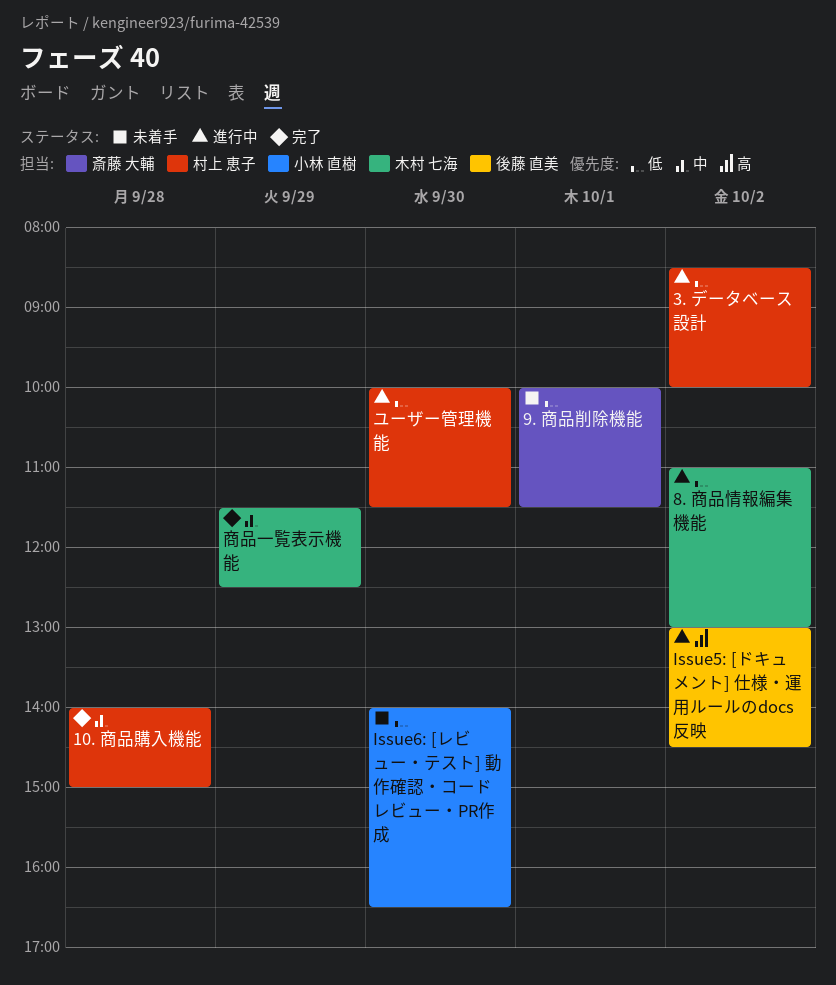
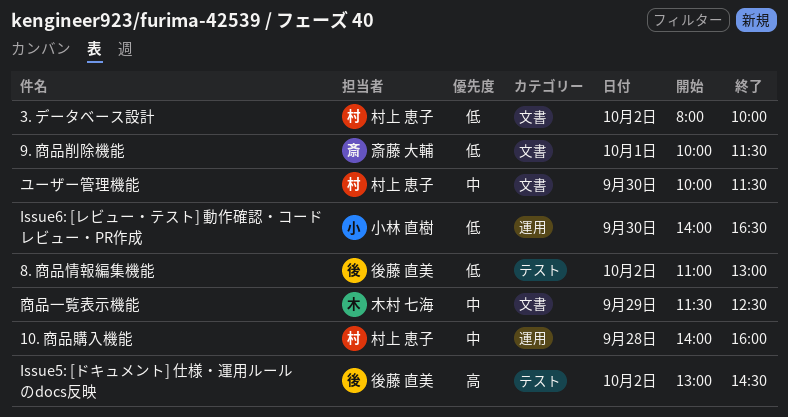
10. 商品購入機能, ends: 15:00 -> 16:00
3. データベース設計, begins: 08:30 -> 08:00
8. 商品情報編集機能, owner: 木村 七海 -> 後藤 直美
ユーザー管理機能, priority: 低 -> 中

